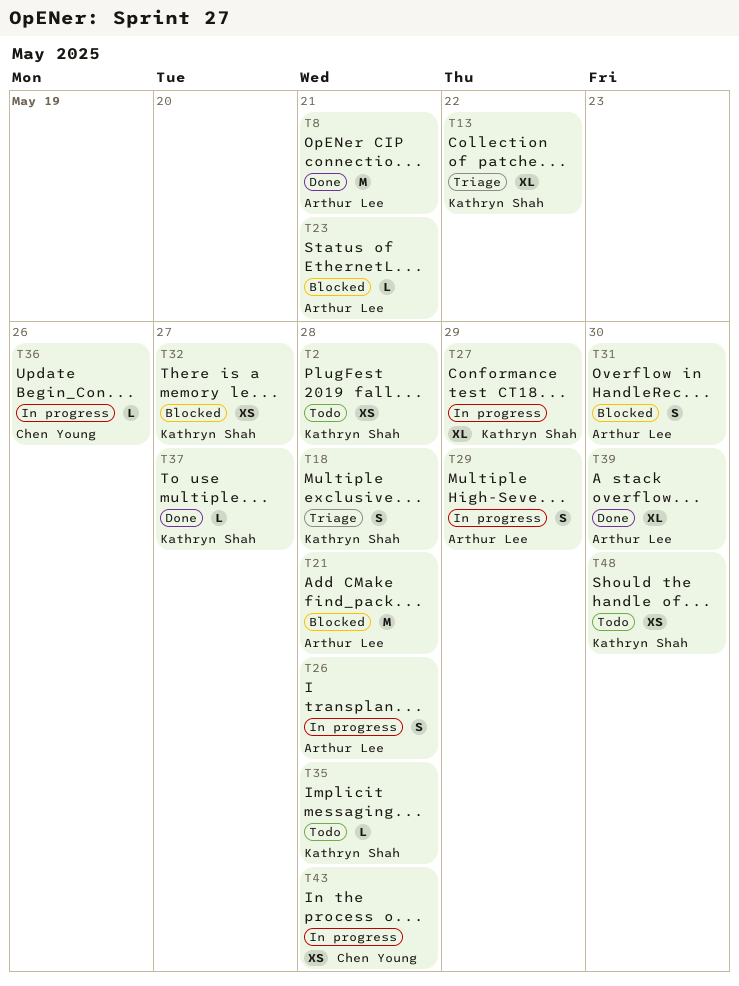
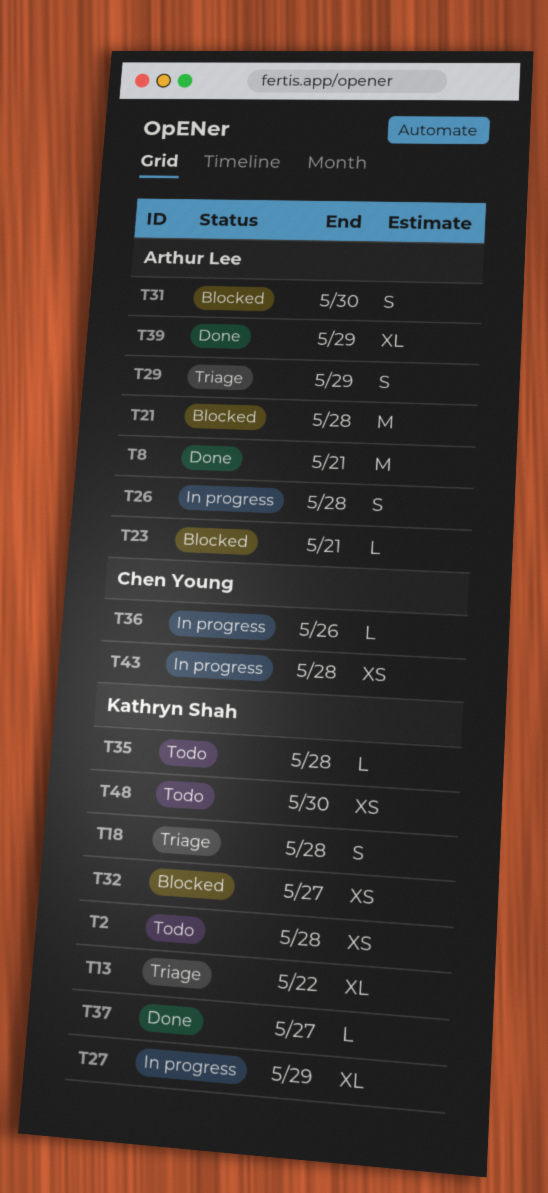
T29, status: In progress -> Triage
T39, due: May 30 -> May 29

